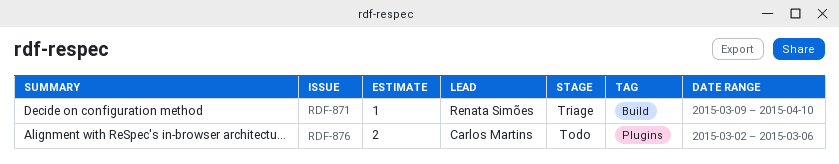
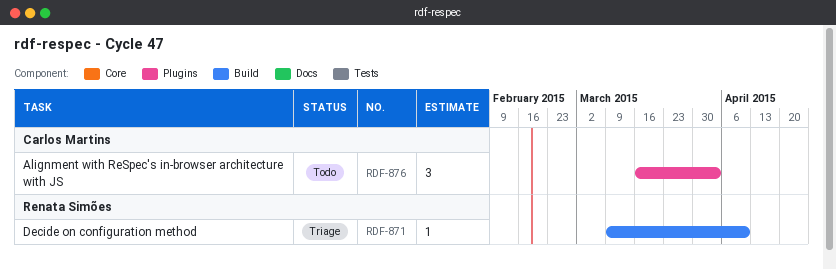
RDF-876, estimate: 2 -> 3
RDF-876, start: Mar 2 -> Mar 16
RDF-876, due: Mar 6 -> Apr 3

